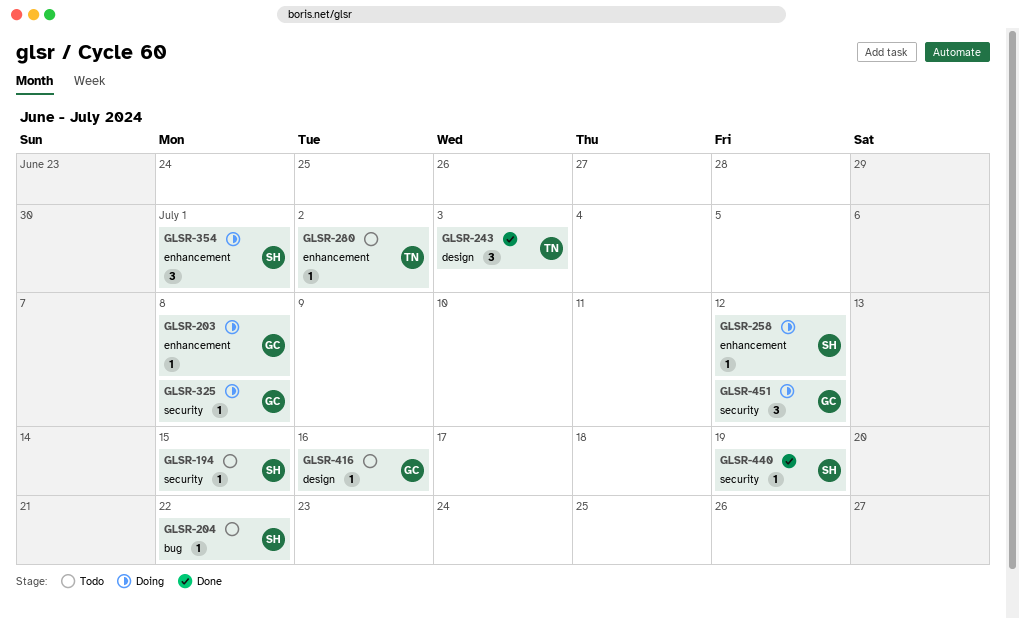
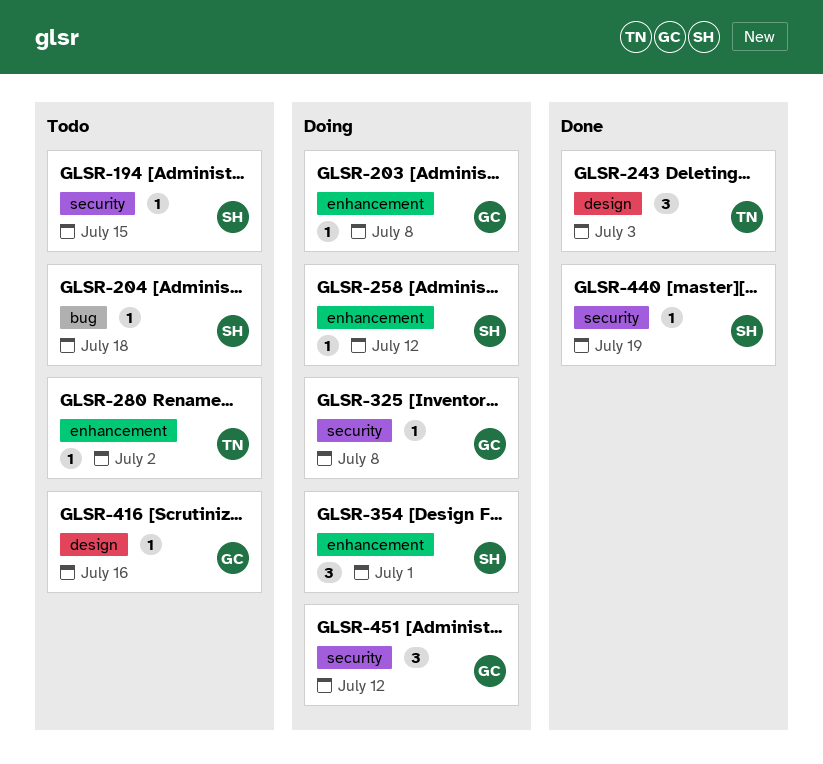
GLSR-204, due: Jul 22 -> Jul 18

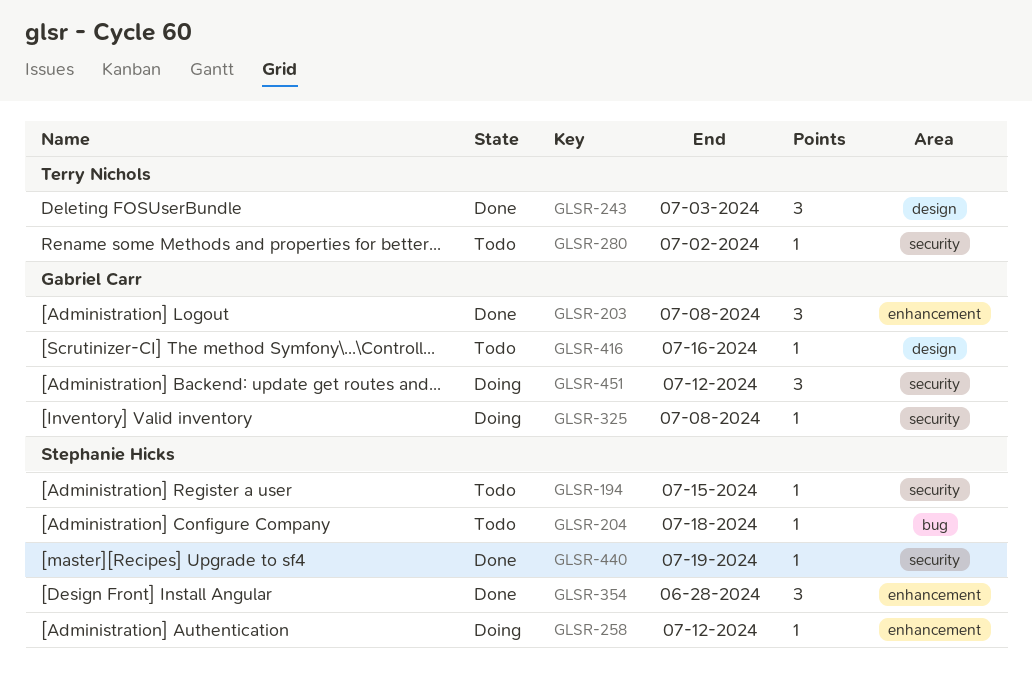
GLSR-203, status: Doing -> Done
GLSR-203, estimate: 1 -> 3
GLSR-280, label: enhancement -> security
GLSR-354, status: Doing -> Done
GLSR-354, due: Jul 1 -> Jun 28

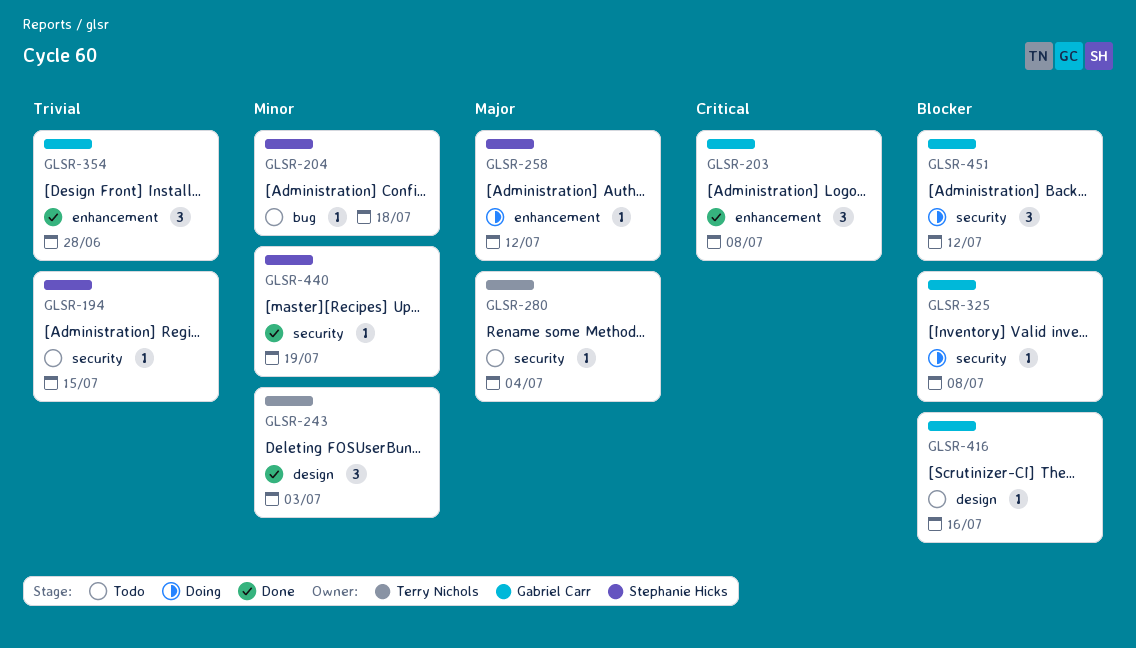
GLSR-280, due: Jul 2 -> Jul 4
GLSR-354, owner: Stephanie Hicks -> Gabriel Carr

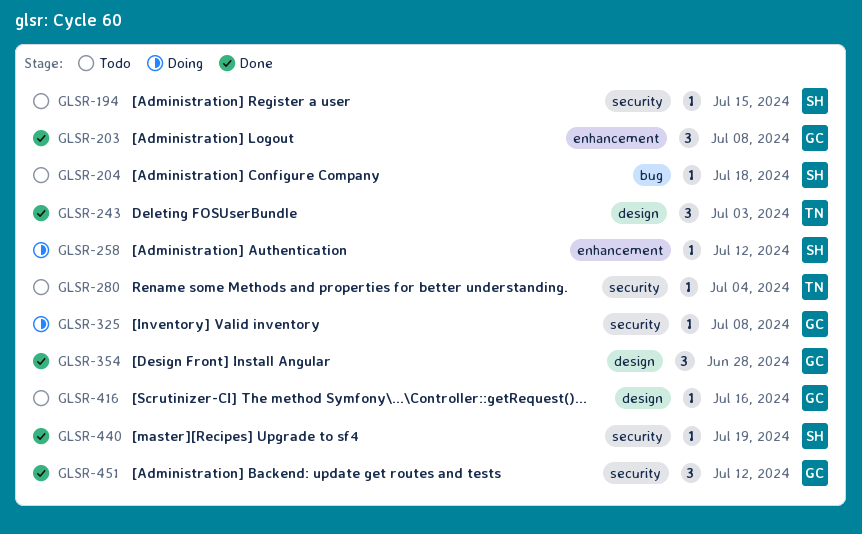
GLSR-354, label: enhancement -> design
GLSR-451, status: Doing -> Done

